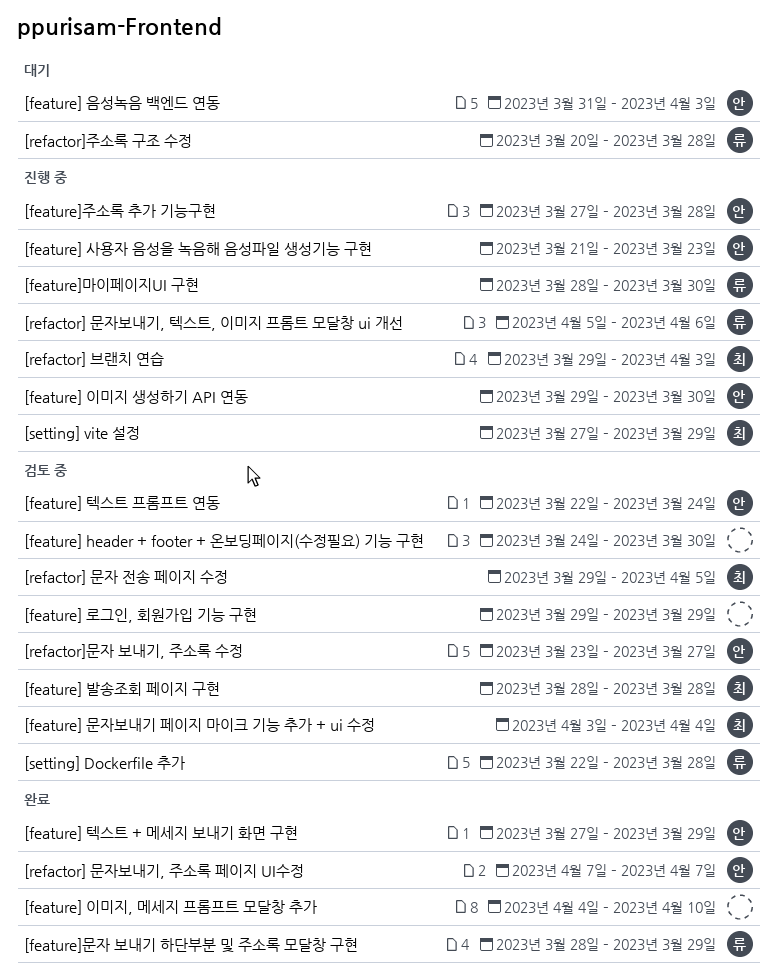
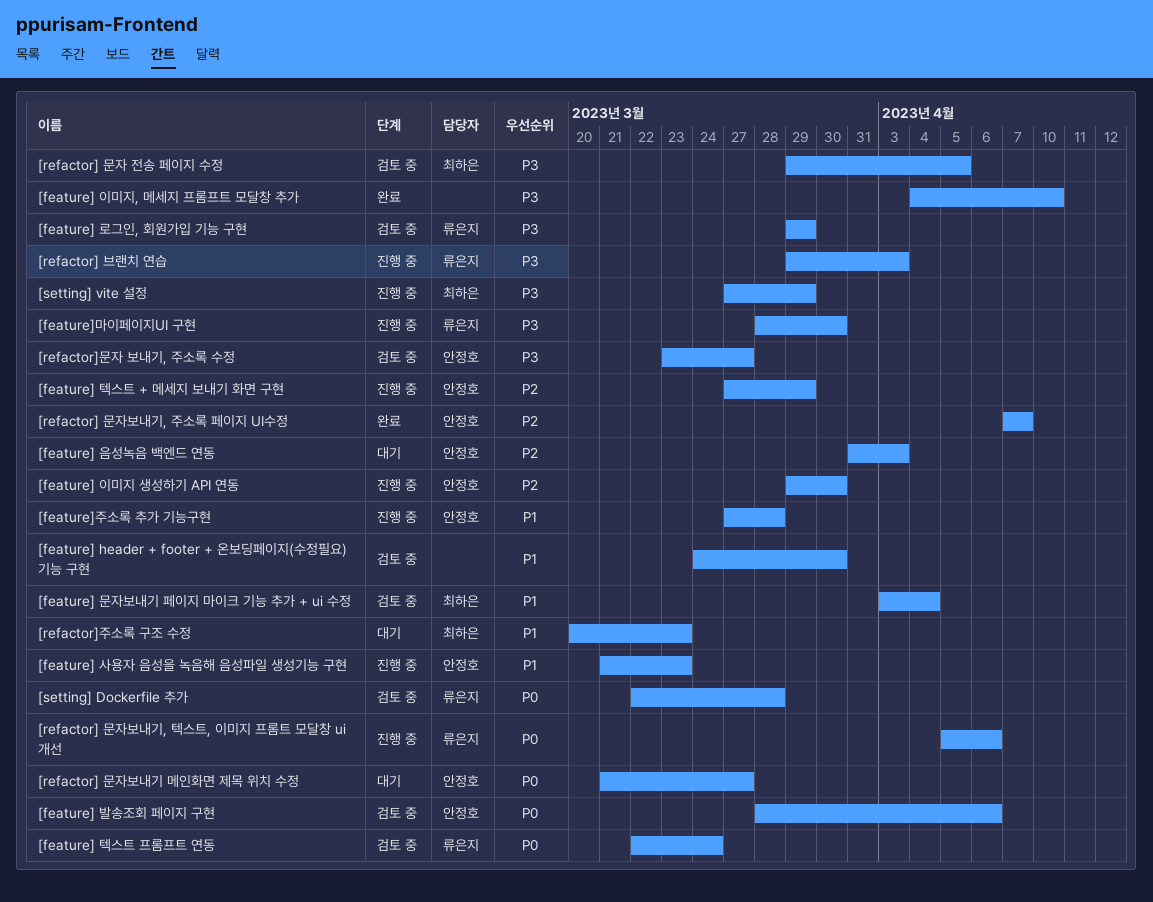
[feature] 로그인, 회원가입 기능 구현, owner: none -> 류은지
[feature] 발송조회 페이지 구현, owner: 최하은 -> 안정호
[feature] 발송조회 페이지 구현, due: Mar 28 -> Apr 6
[feature] 텍스트 + 메세지 보내기 화면 구현, status: 완료 -> 진행 중
[feature] 텍스트 프롬프트 연동, owner: 안정호 -> 류은지
[feature]문자 보내기 하단부분 및 주소록 모달창 구현: present -> none
[refactor] 문자보내기 메인화면 제목 위치 수정: none -> present
[refactor] 브랜치 연습, owner: 최하은 -> 류은지
[refactor]주소록 구조 수정, owner: 류은지 -> 최하은
[refactor]주소록 구조 수정, due: Mar 28 -> Mar 23

